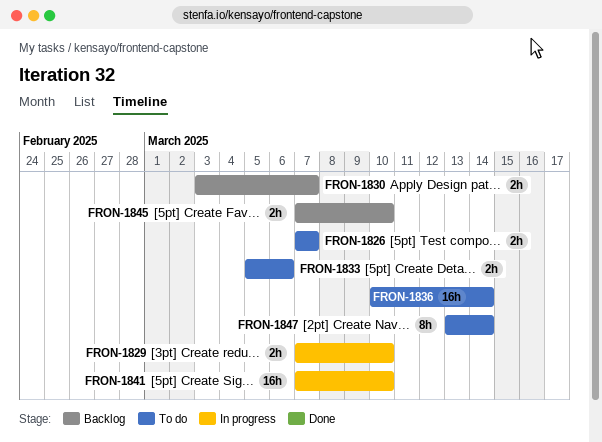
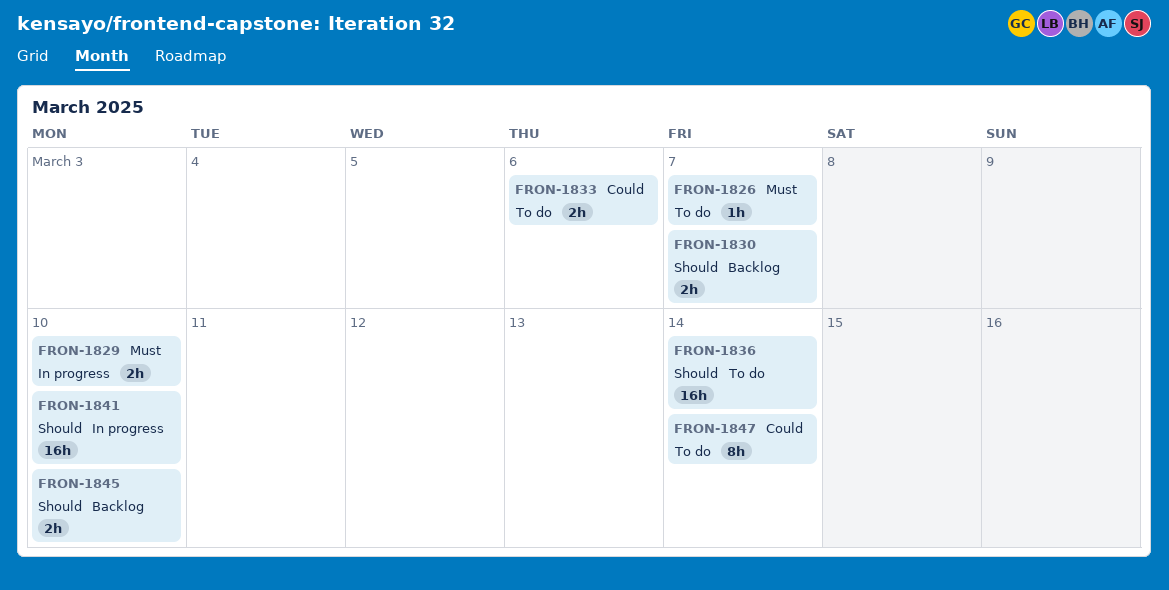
FRON-1826, estimate: 2h -> 1h

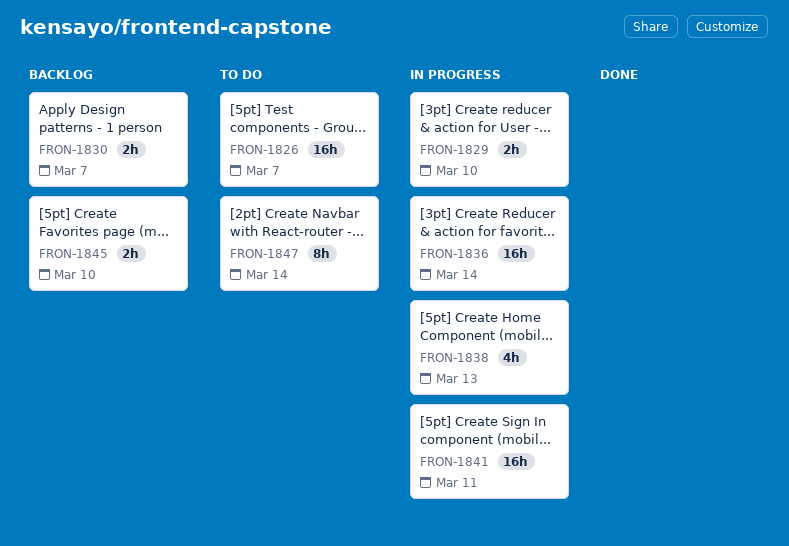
FRON-1826, estimate: 1h -> 16h
FRON-1833: present -> none
FRON-1836, status: To do -> In progress
FRON-1838: none -> present
FRON-1841, due: Mar 10 -> Mar 11

